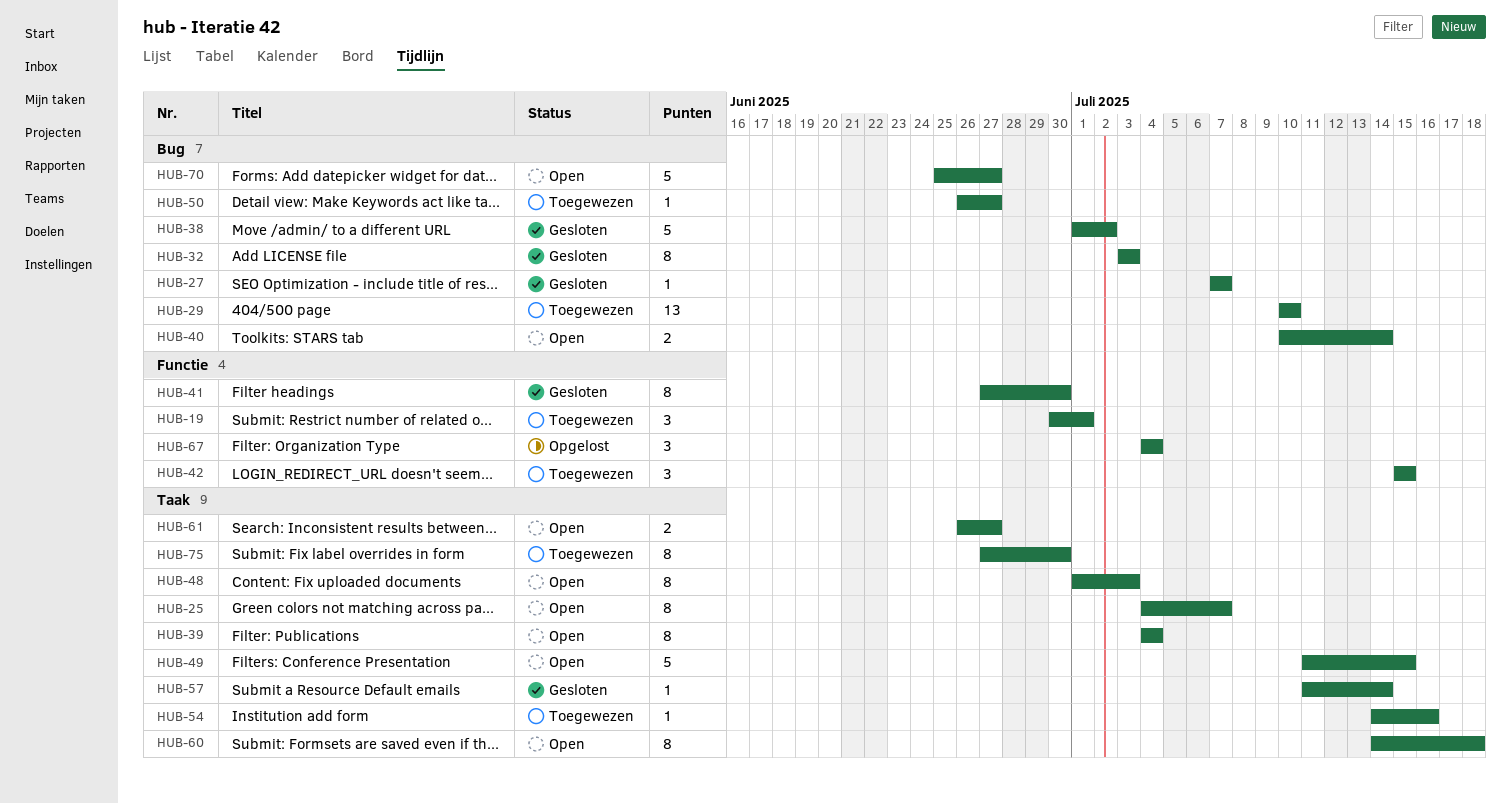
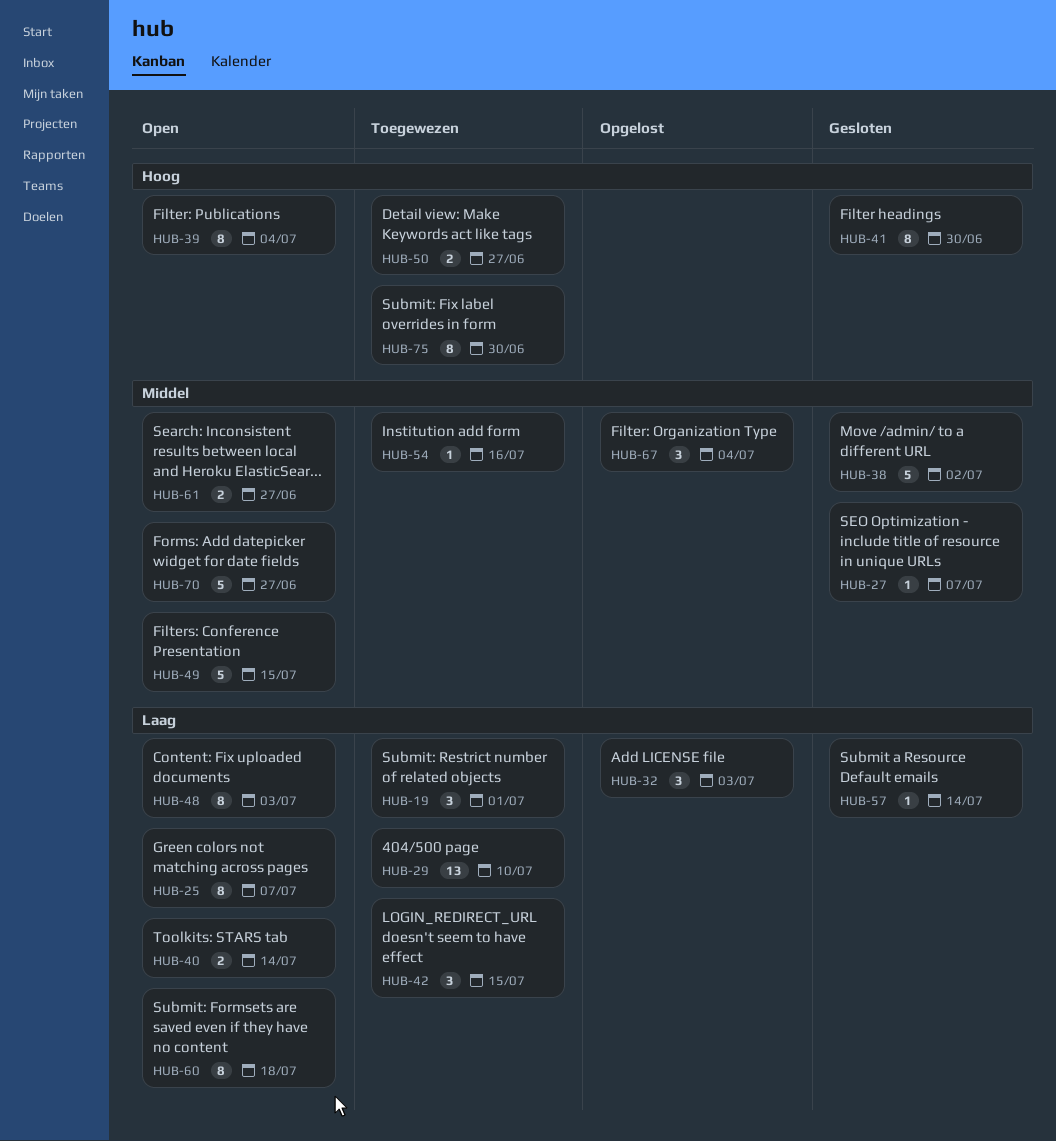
HUB-32, status: Gesloten -> Opgelost
HUB-32, estimate: 8 -> 3
HUB-50, estimate: 1 -> 2

